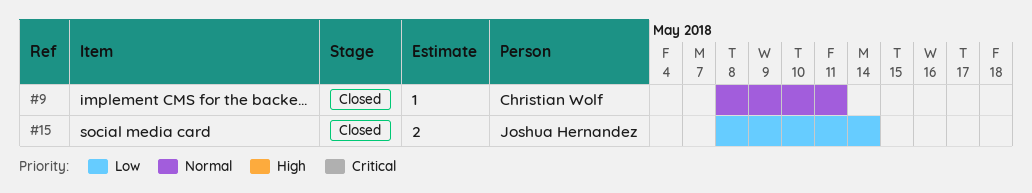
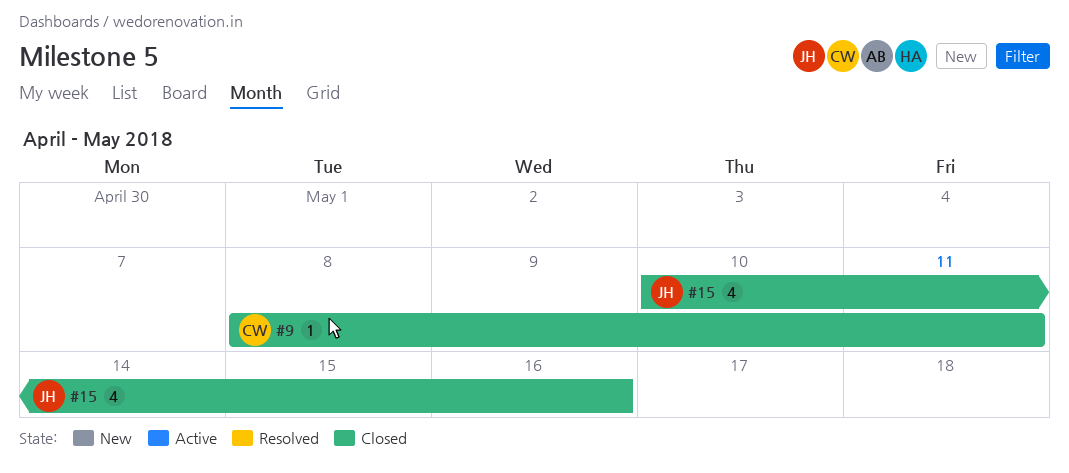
#15, estimate: 2 -> 4
#15, start: May 8 -> May 10
#15, due: May 14 -> May 16

